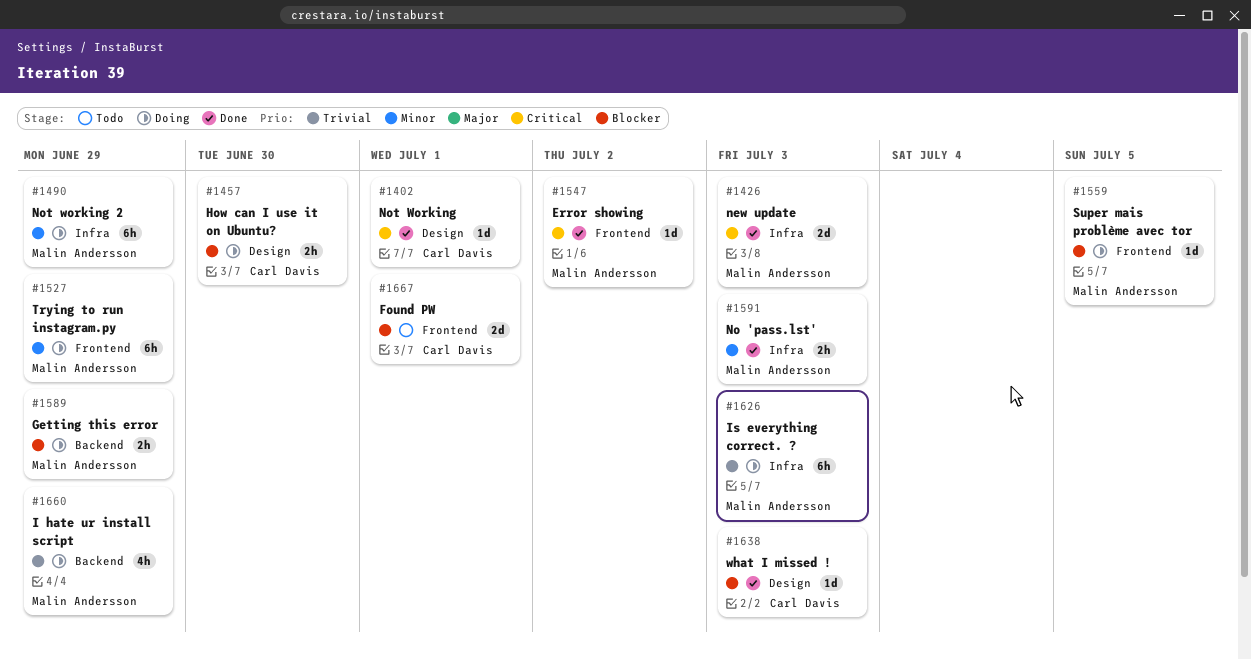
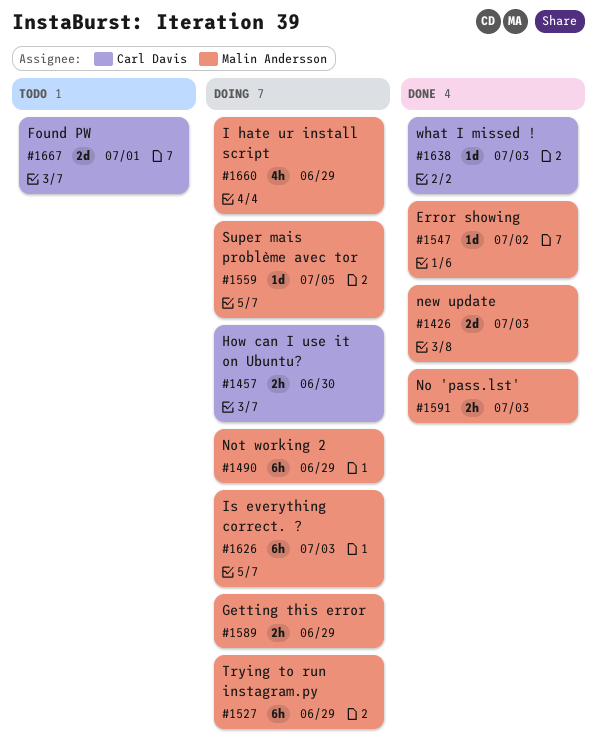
#1402: present -> none

